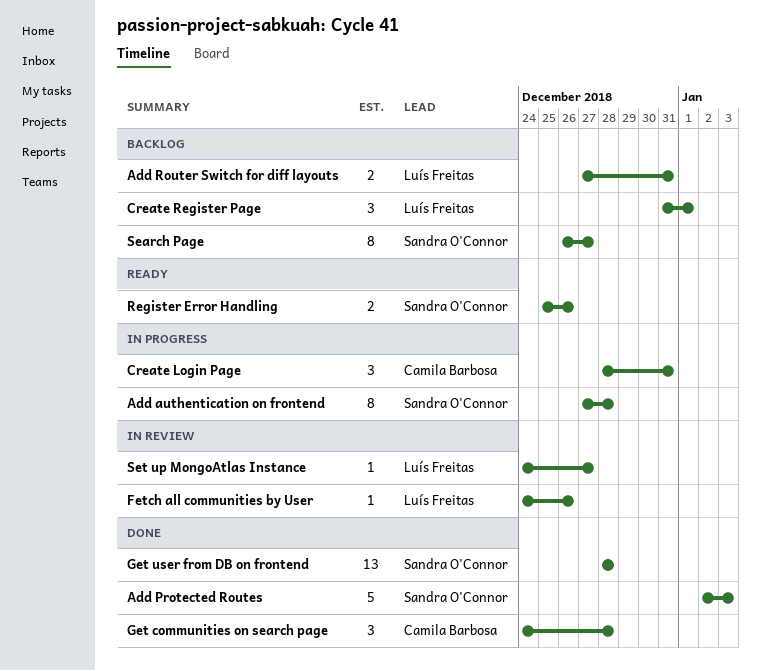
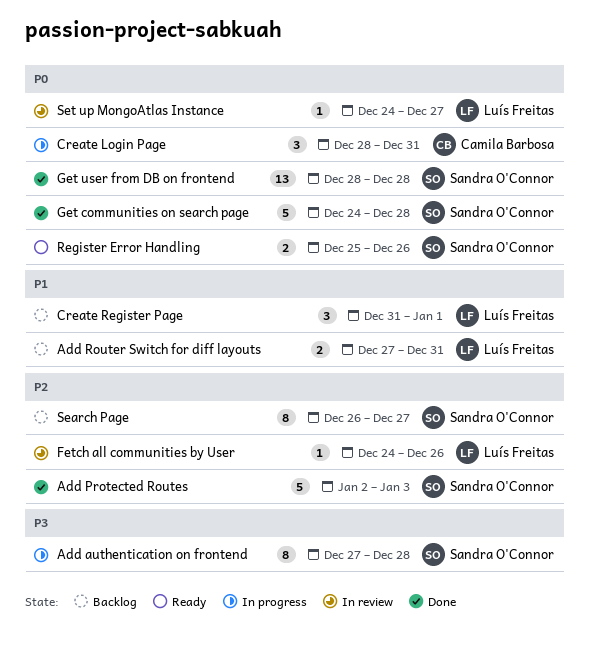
Get communities on search page, owner: Camila Barbosa -> Sandra O'Connor
Get communities on search page, estimate: 3 -> 5

